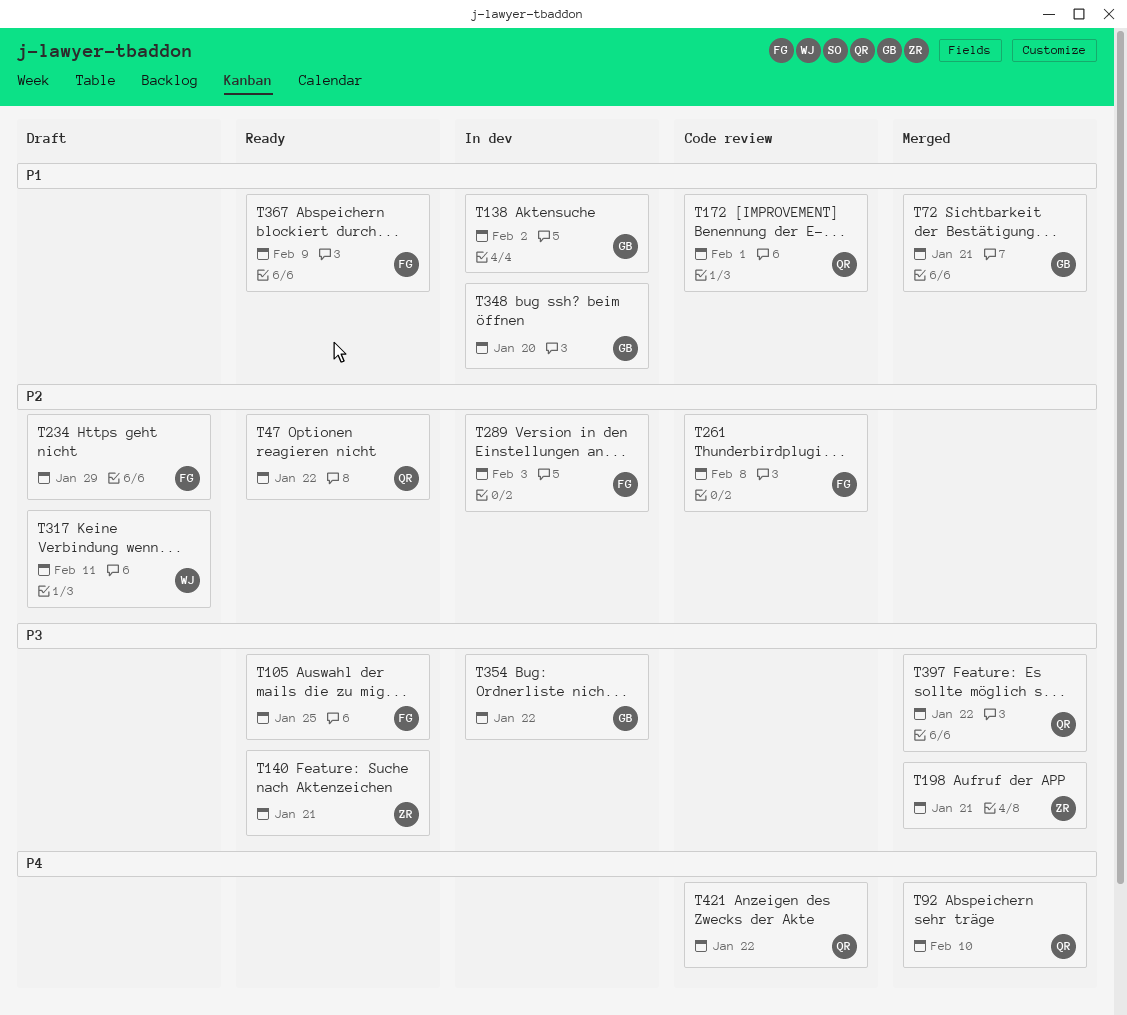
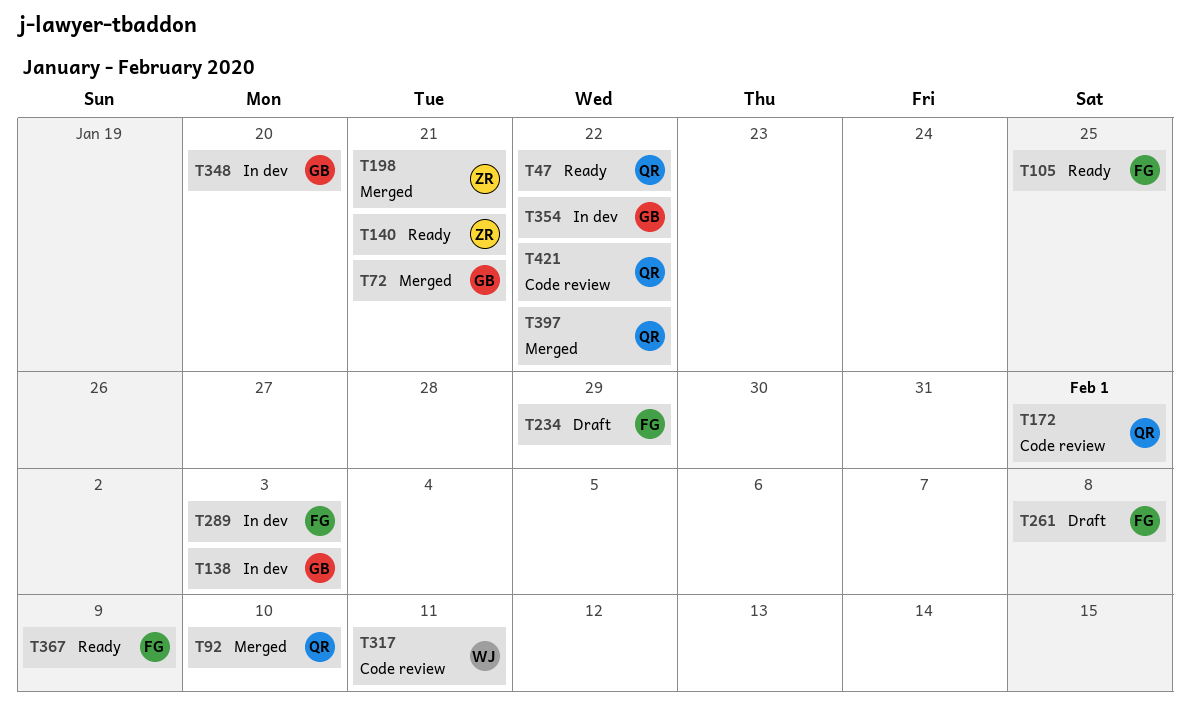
T138, due: Feb 2 -> Feb 3
T261, status: Code review -> Draft
T317, status: Draft -> Code review

